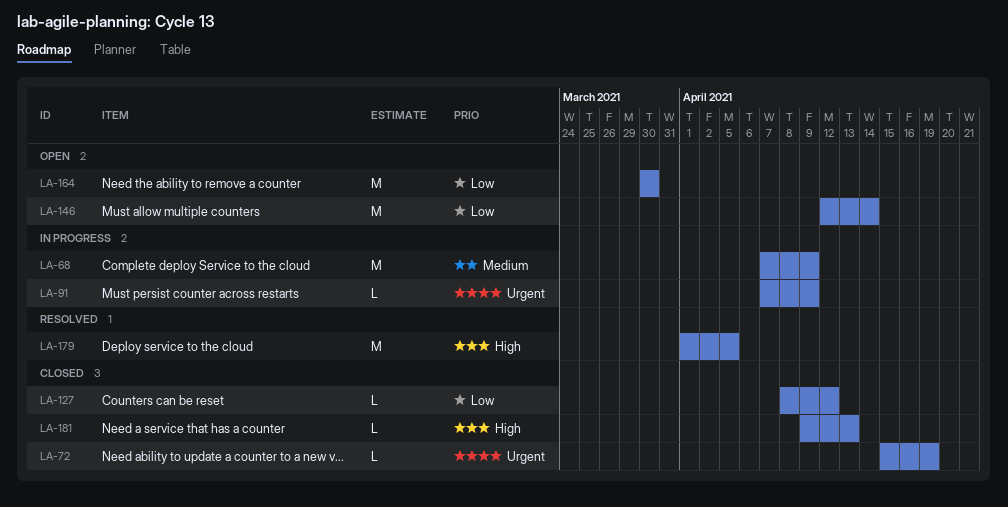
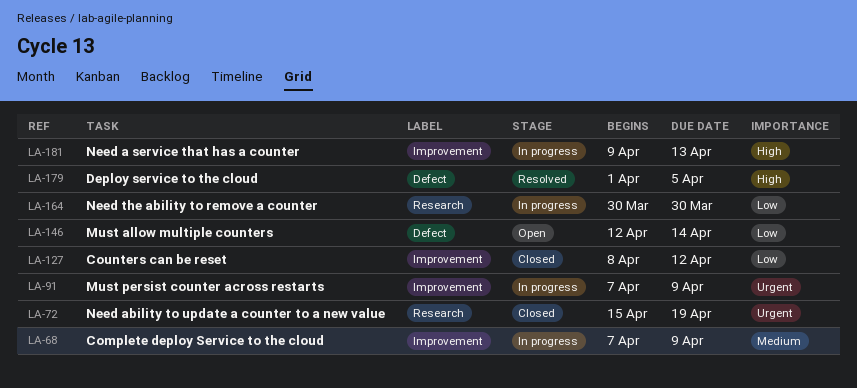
LA-164, status: Open -> In progress
LA-181, status: Closed -> In progress

